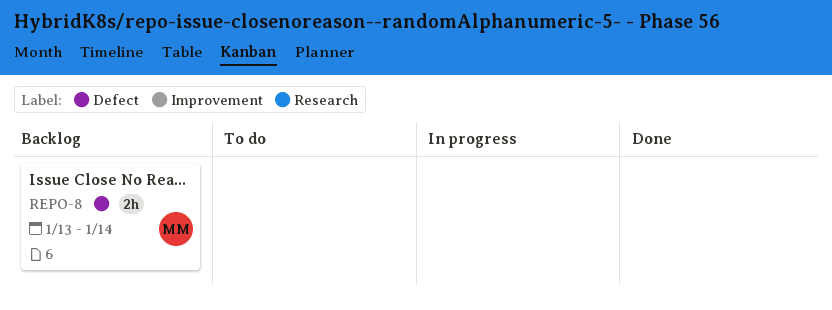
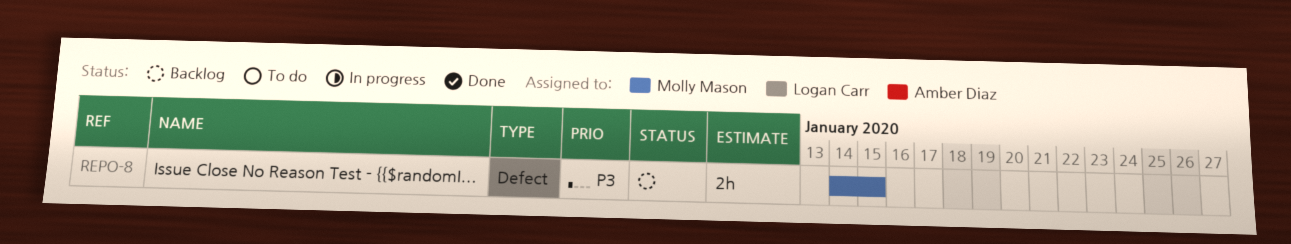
REPO-8, start: Jan 13 -> Jan 14
REPO-8, due: Jan 14 -> Jan 15

